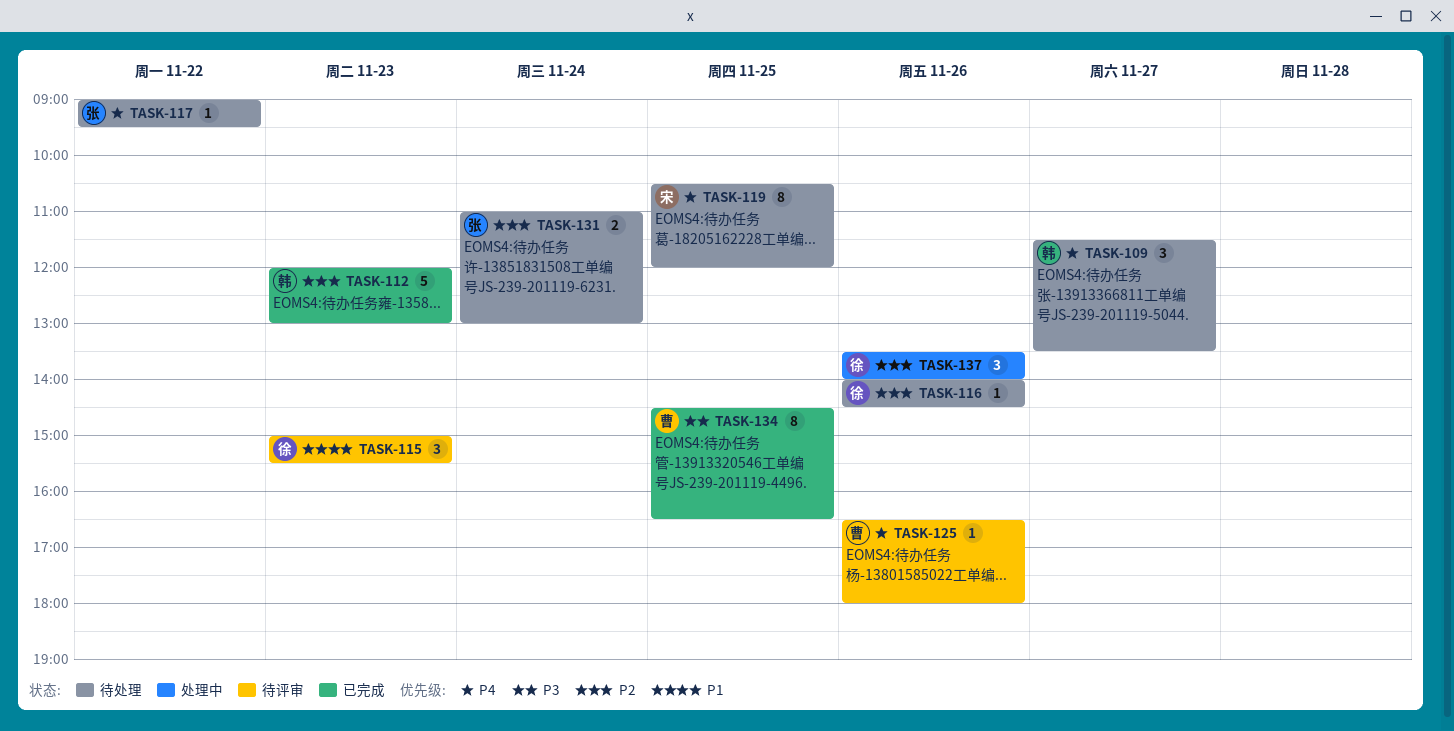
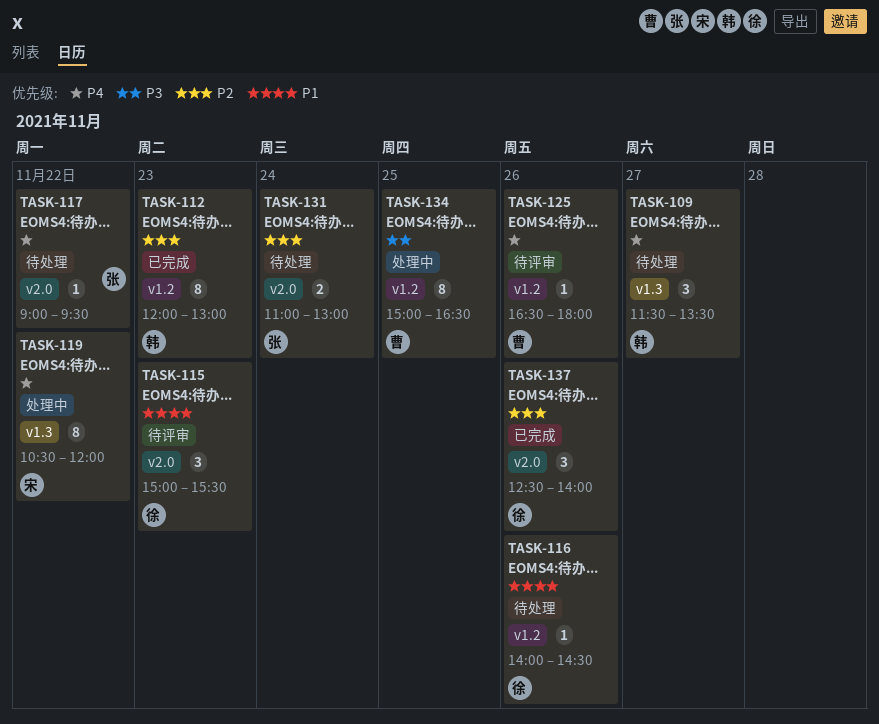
TASK-112, estimate: 5 -> 8
TASK-116, priority: P2 -> P1
TASK-119, status: 待处理 -> 处理中
TASK-119, day: Nov 25 -> Nov 22
TASK-134, status: 已完成 -> 处理中
TASK-134, begins: 14:30 -> 15:00
TASK-137, status: 处理中 -> 已完成
TASK-137, begins: 13:30 -> 12:30

